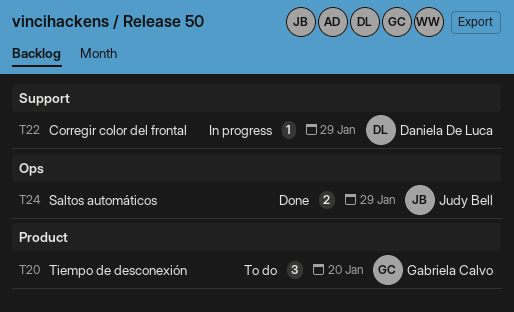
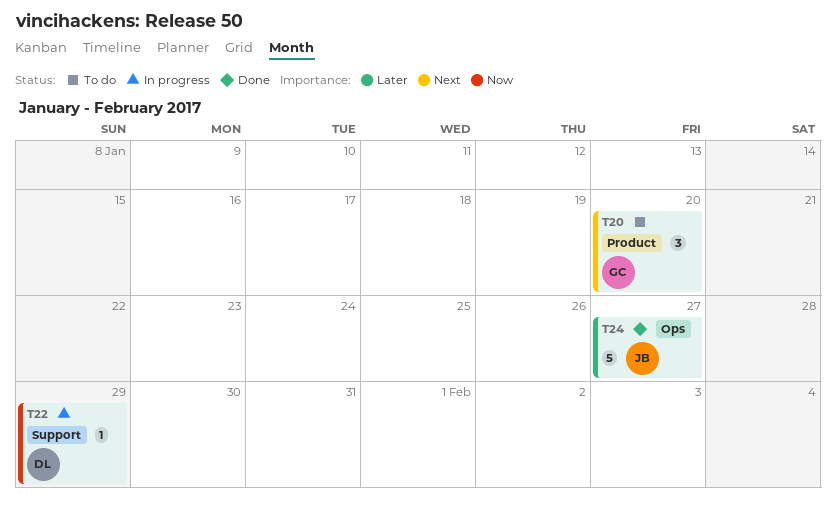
T24, estimate: 2 -> 5
T24, due: Jan 29 -> Jan 27

